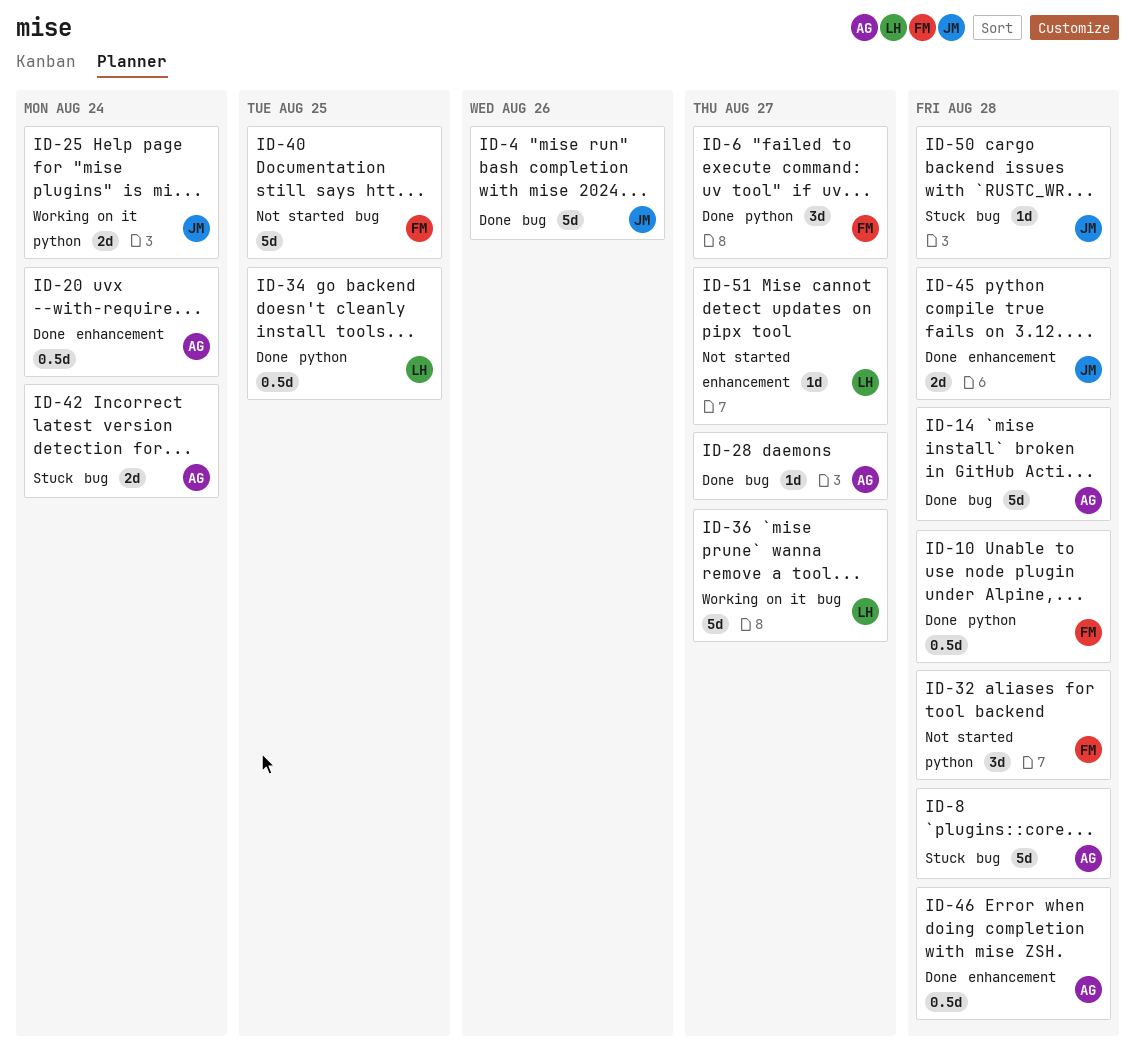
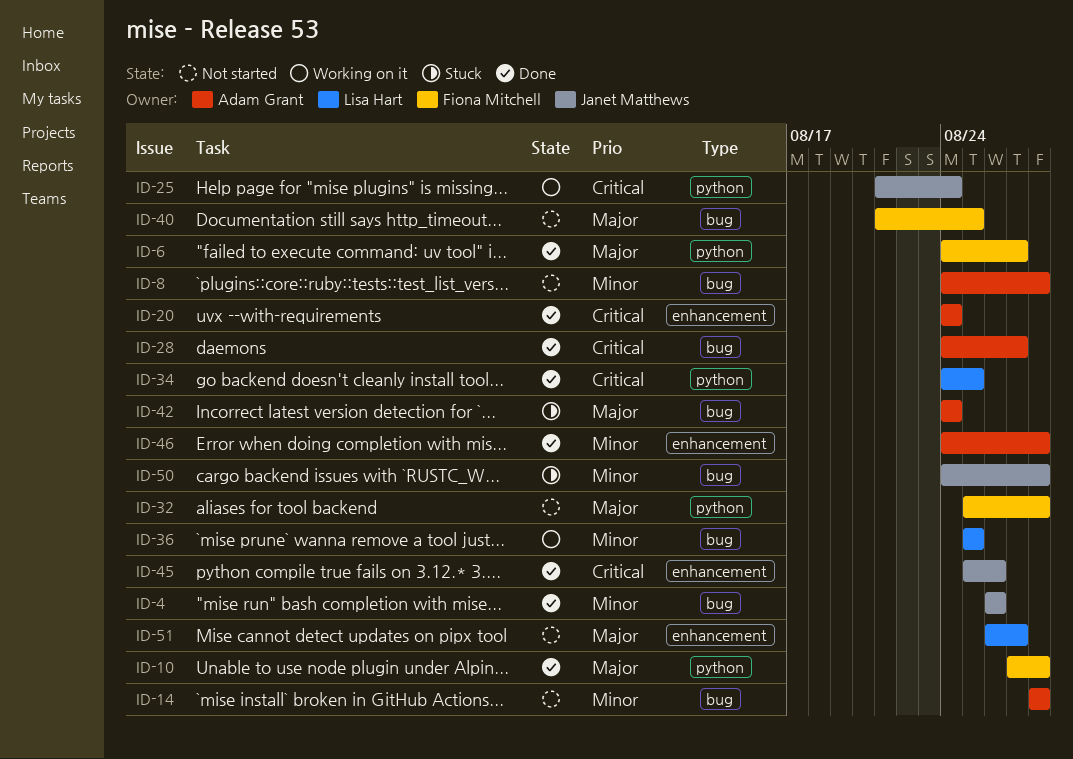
ID-8, status: Stuck -> Not started
ID-14, status: Done -> Not started
ID-36, due: Aug 27 -> Aug 25
ID-45, due: Aug 28 -> Aug 26

